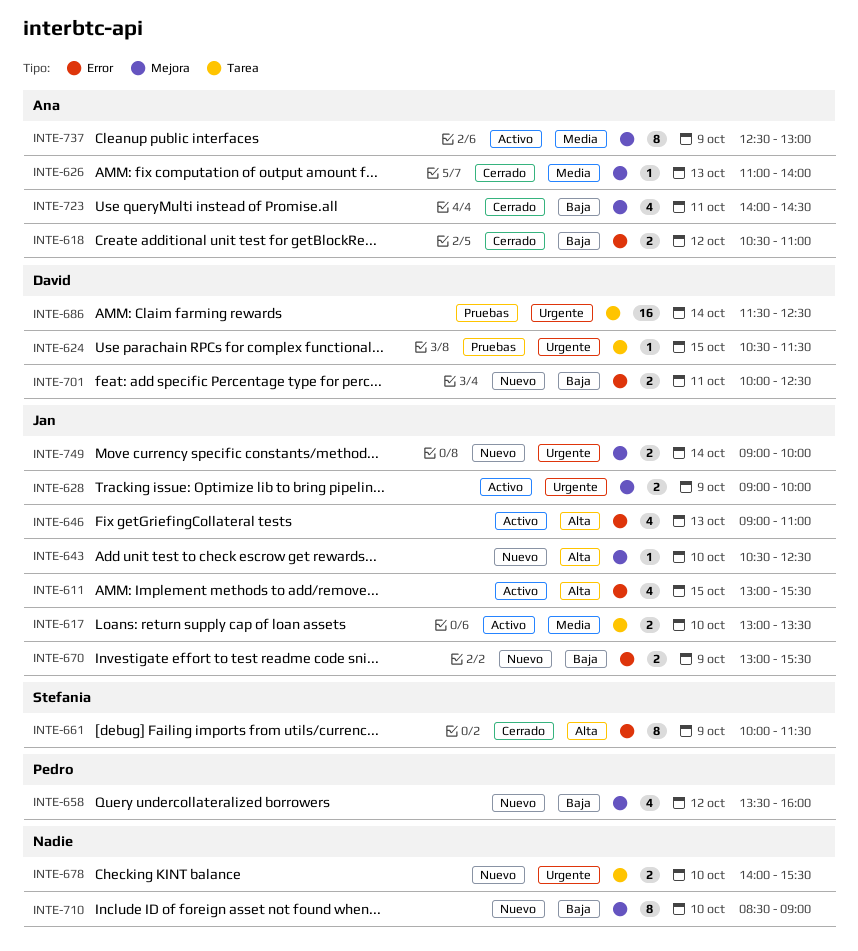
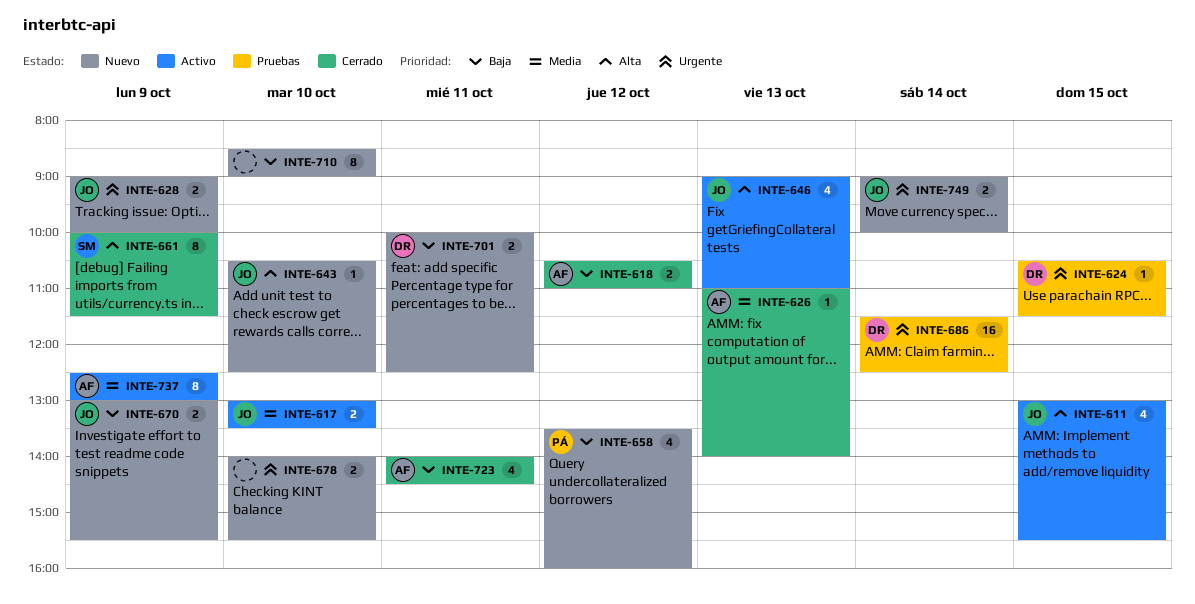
INTE-628, status: Activo -> Nuevo

